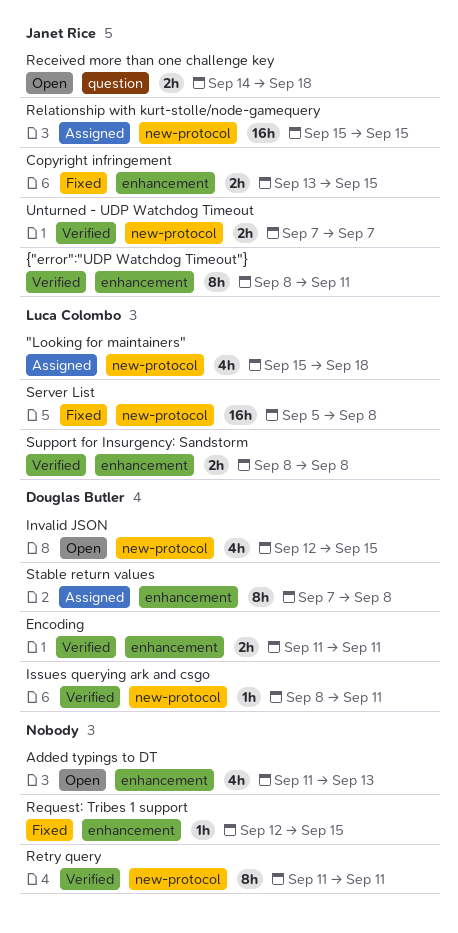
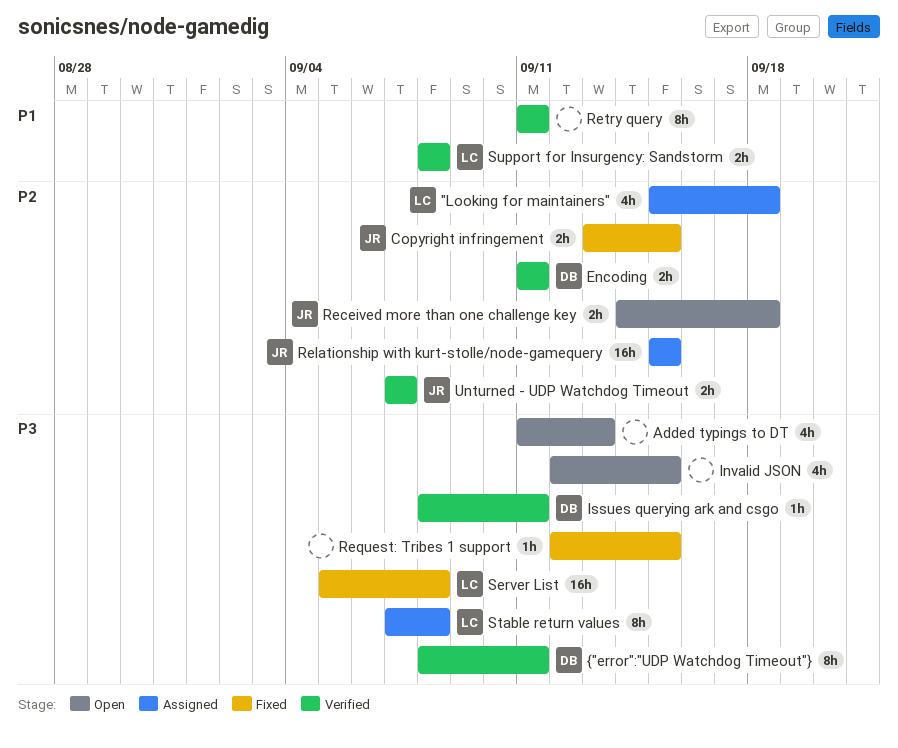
Invalid JSON, owner: Douglas Butler -> none
Stable return values, owner: Douglas Butler -> Luca Colombo
{"error":"UDP Watchdog Timeout"}, owner: Janet Rice -> Douglas Butler

